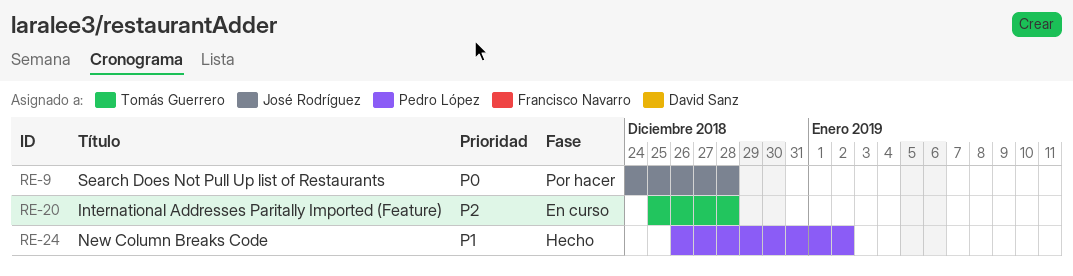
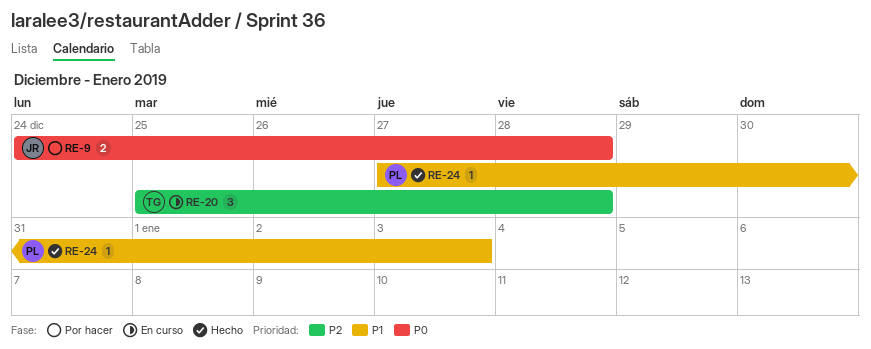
RE-24, start: Dec 26 -> Dec 27
RE-24, due: Jan 2 -> Jan 3

